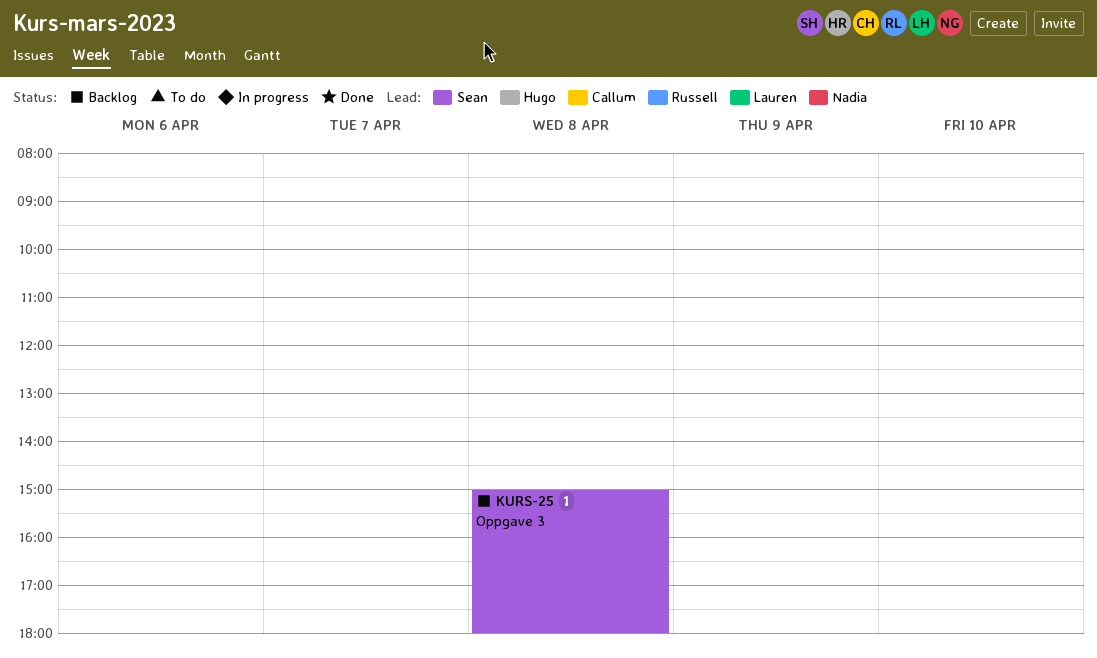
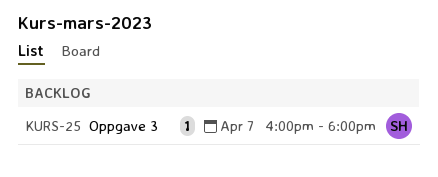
KURS-25, day: Apr 8 -> Apr 7
KURS-25, begins: 15:00 -> 16:00

